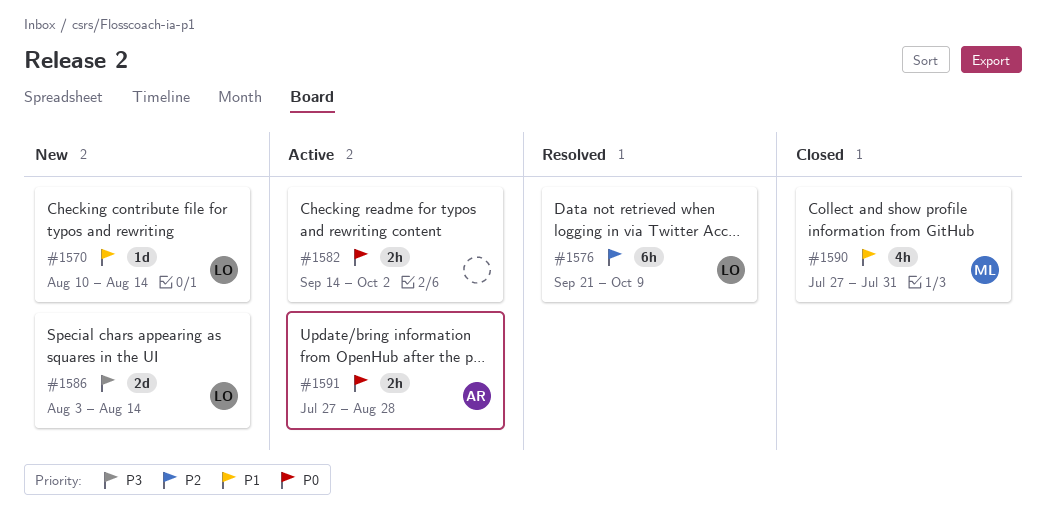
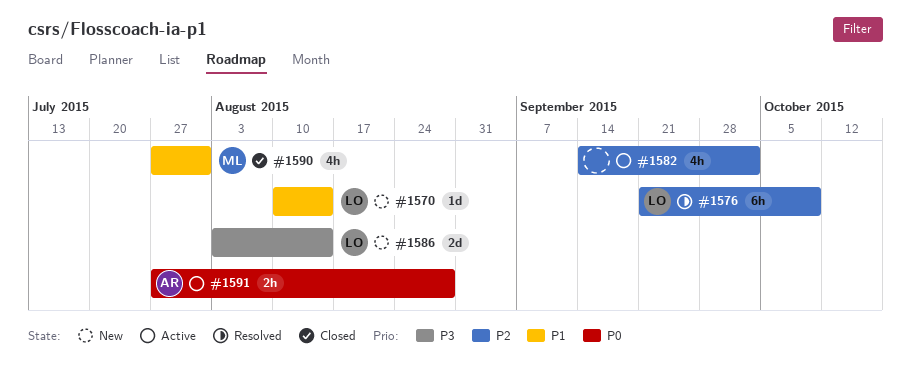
#1582, priority: P0 -> P2
#1582, estimate: 2h -> 4h

